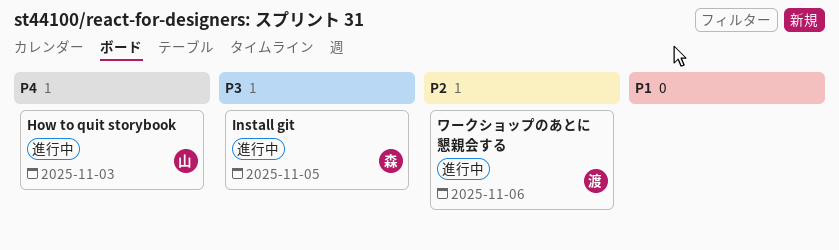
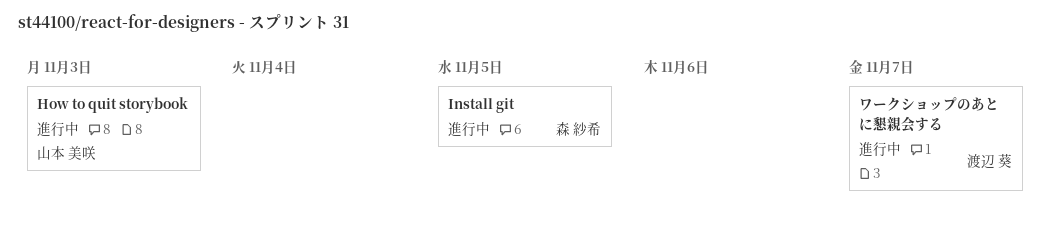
ワークショップのあとに懇親会する, due: Nov 6 -> Nov 7

